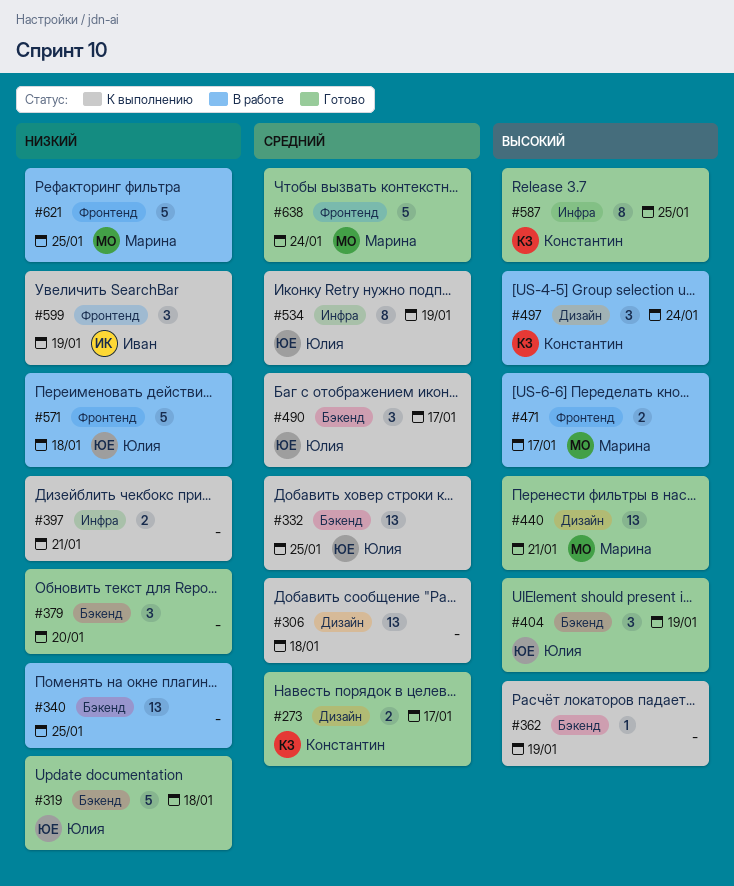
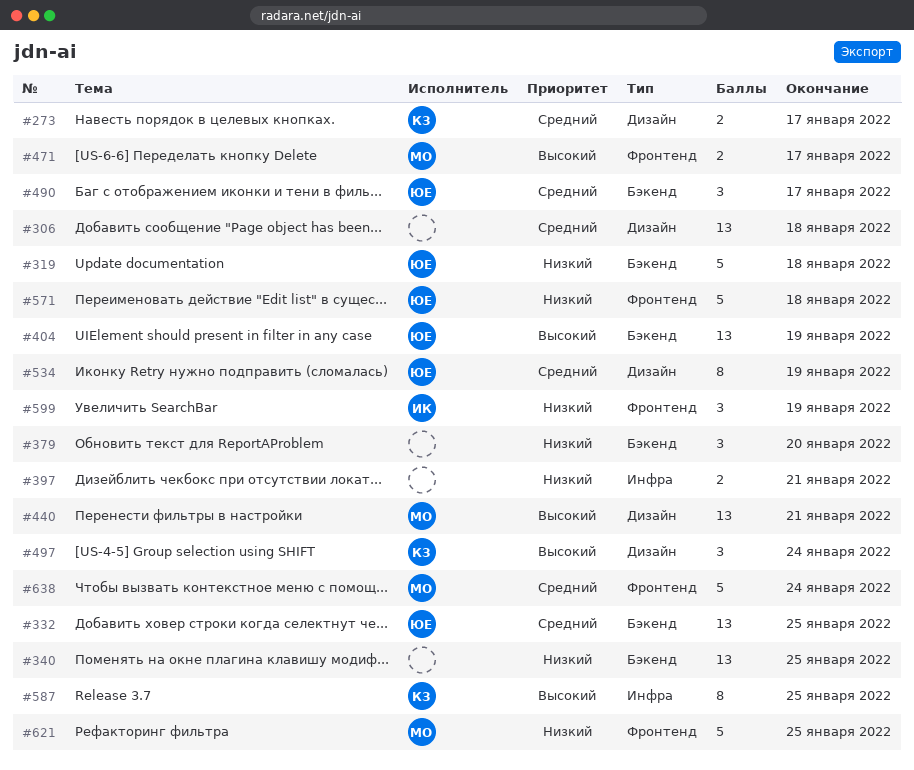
#362: present -> none
#404, estimate: 3 -> 13
#534, label: Инфра -> Дизайн

